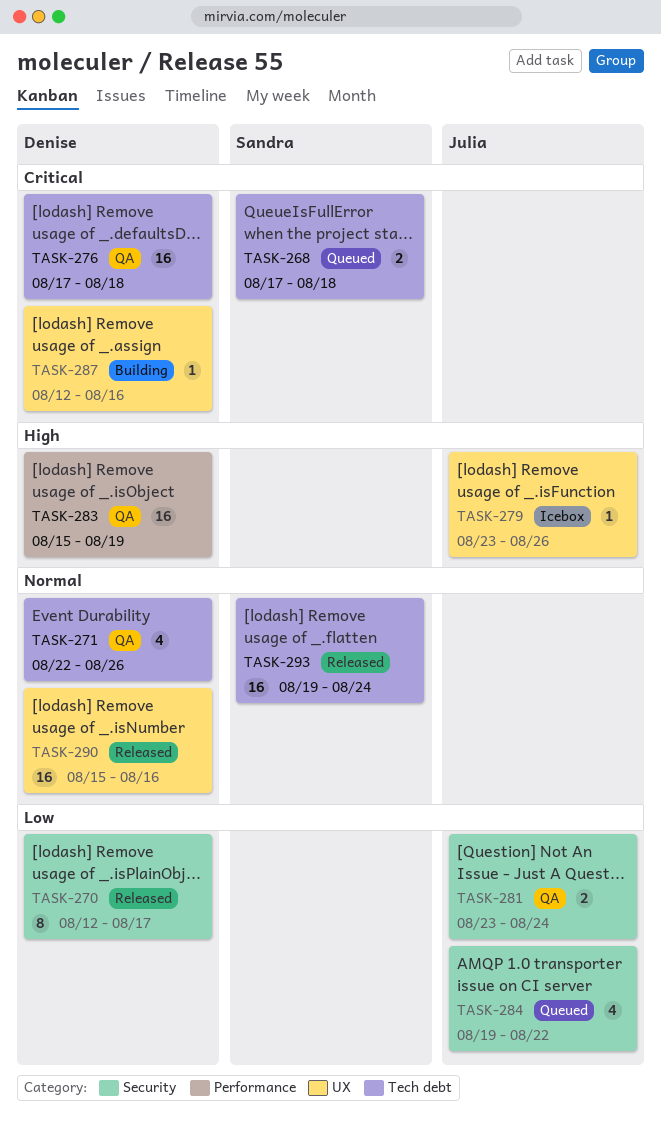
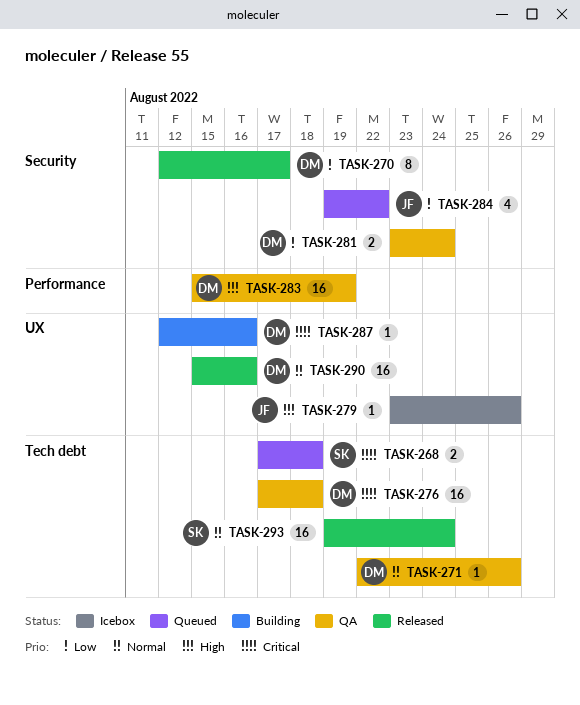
TASK-271, estimate: 4 -> 1
TASK-281, owner: Julia -> Denise

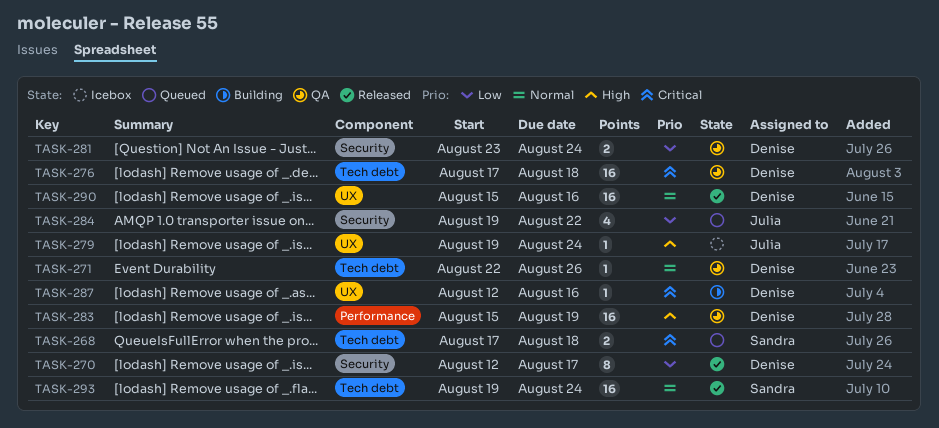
TASK-279, start: Aug 23 -> Aug 19
TASK-279, due: Aug 26 -> Aug 24

